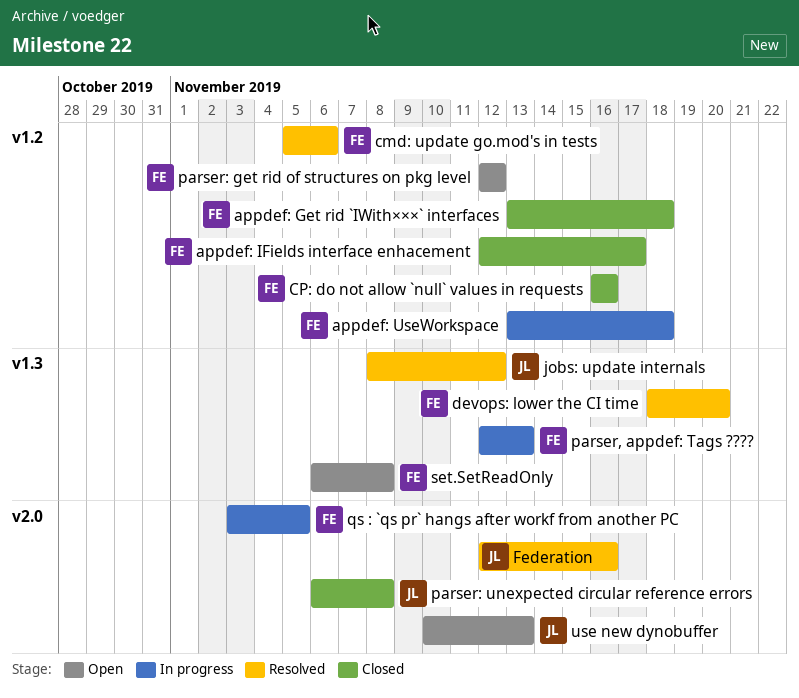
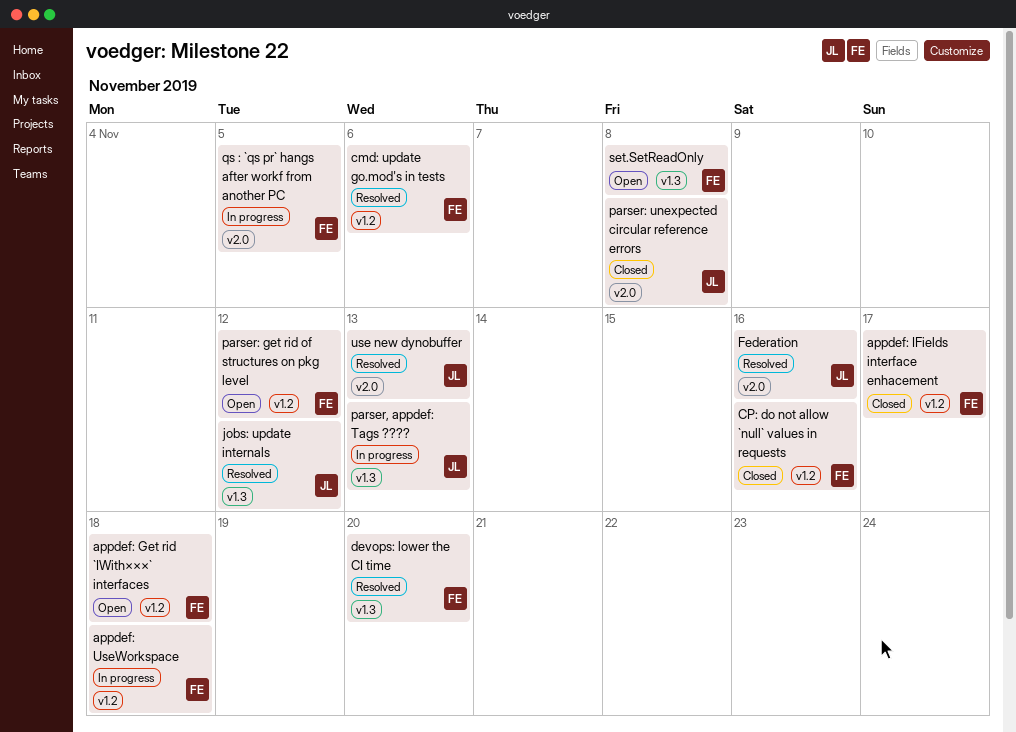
appdef: Get rid `IWith×××` interfaces, status: Closed -> Open
parser, appdef: Tags ????, owner: FE -> JL
use new dynobuffer, status: Open -> Resolved

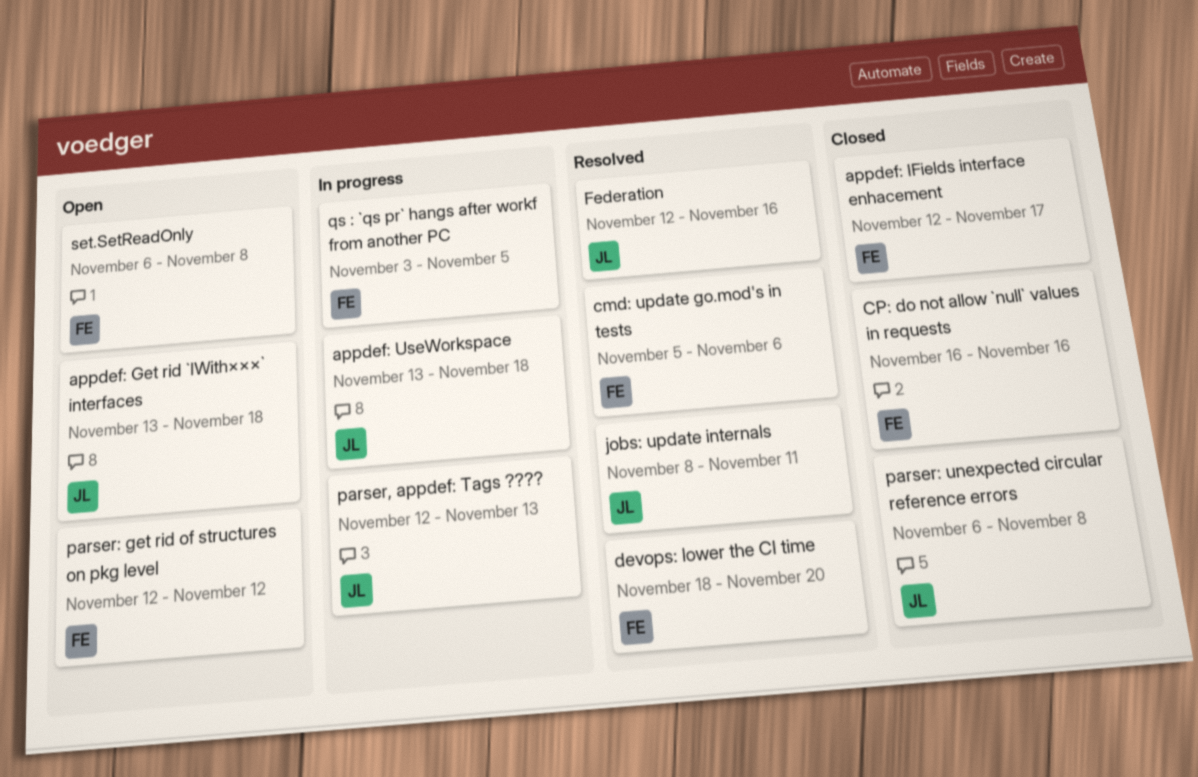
appdef: Get rid `IWith×××` interfaces, owner: FE -> JL
appdef: UseWorkspace, owner: FE -> JL
jobs: update internals, due: Nov 12 -> Nov 11
use new dynobuffer: present -> none

